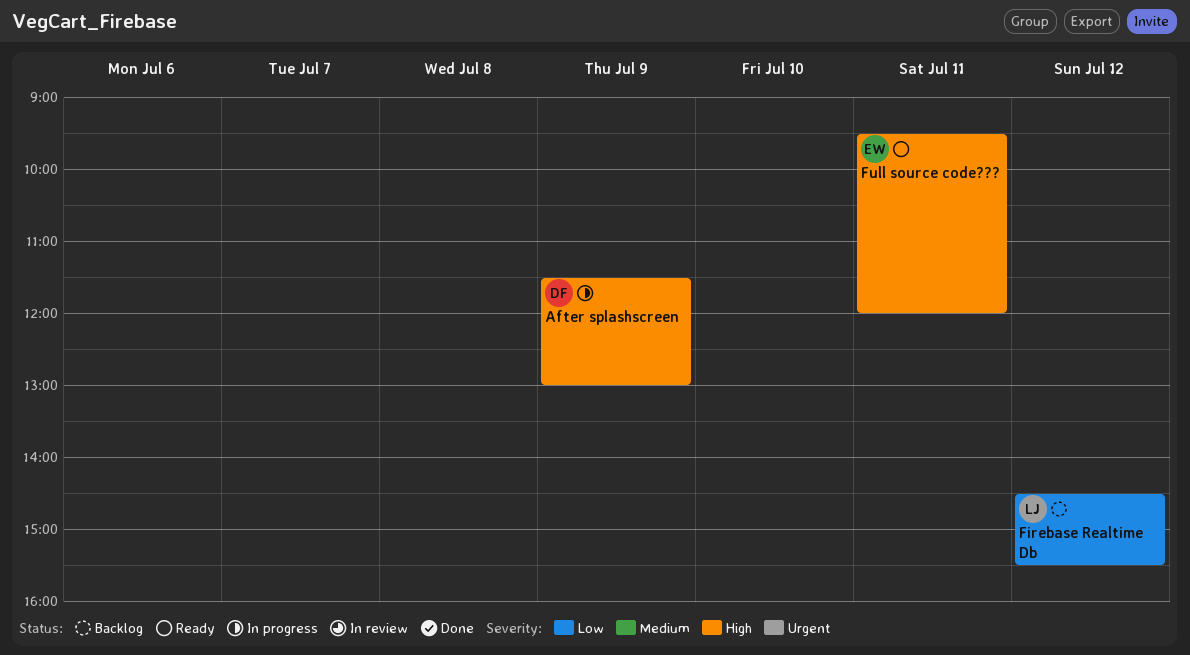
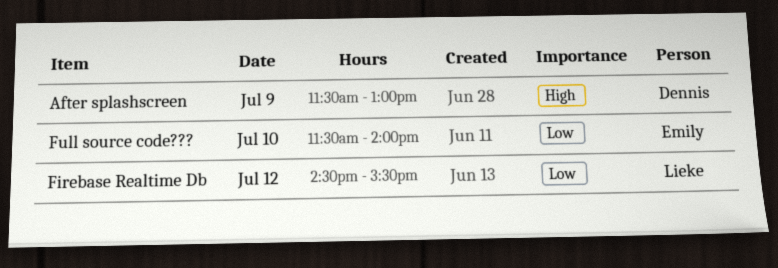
Full source code???, priority: High -> Low
Full source code???, day: Jul 11 -> Jul 10
Full source code???, begins: 09:30 -> 11:30
Full source code???, ends: 12:00 -> 14:00

